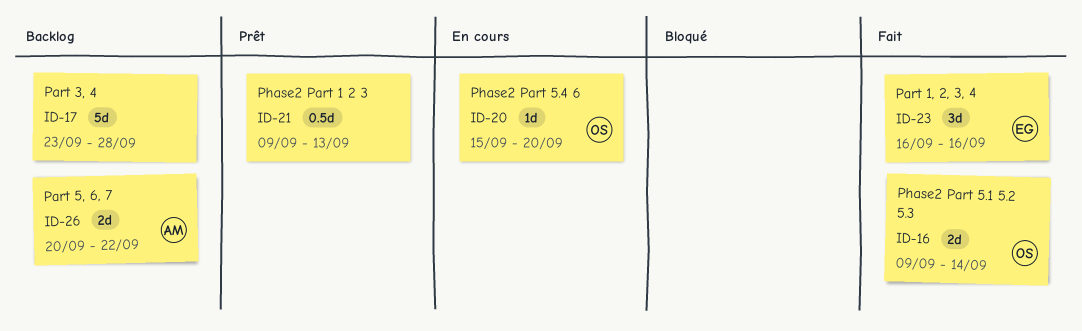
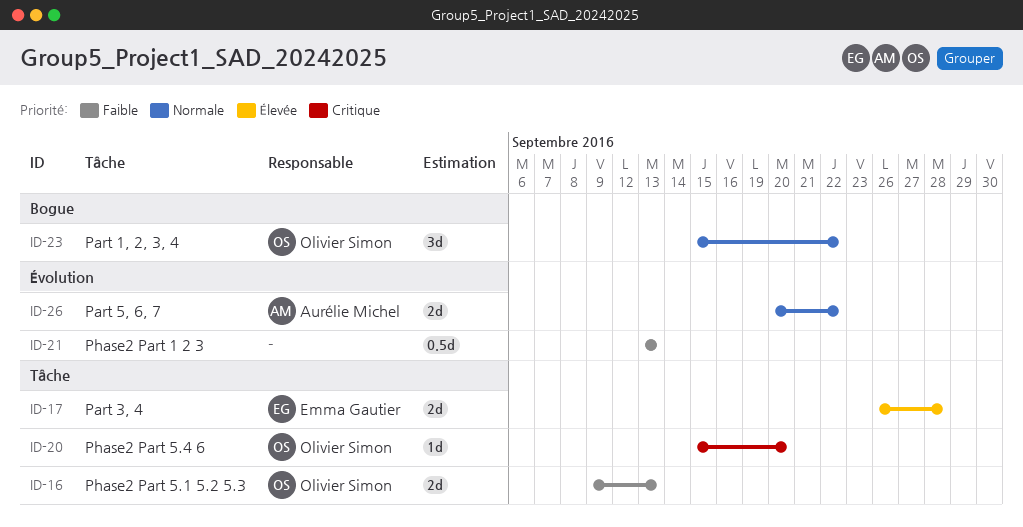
ID-16, due: Sep 14 -> Sep 13
ID-17, owner: none -> Emma Gautier
ID-17, estimate: 5d -> 2d
ID-17, start: Sep 23 -> Sep 26
ID-21, start: Sep 9 -> Sep 13
ID-23, owner: Emma Gautier -> Olivier Simon
ID-23, start: Sep 16 -> Sep 15
ID-23, due: Sep 16 -> Sep 22

